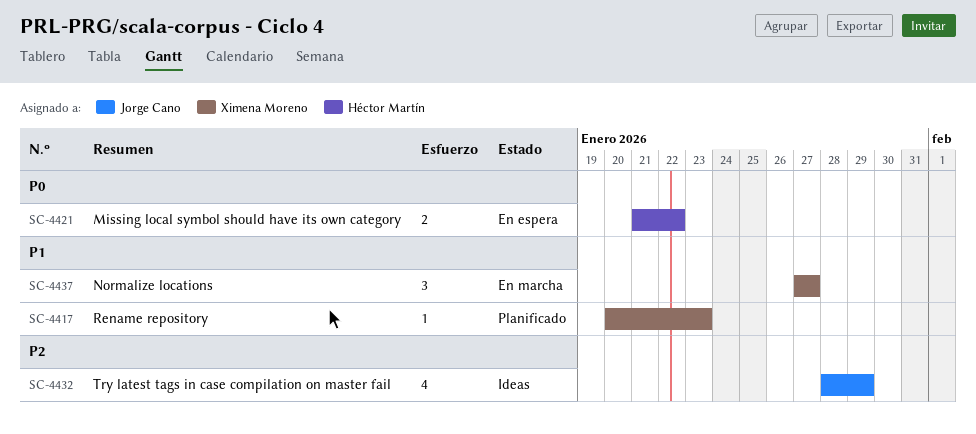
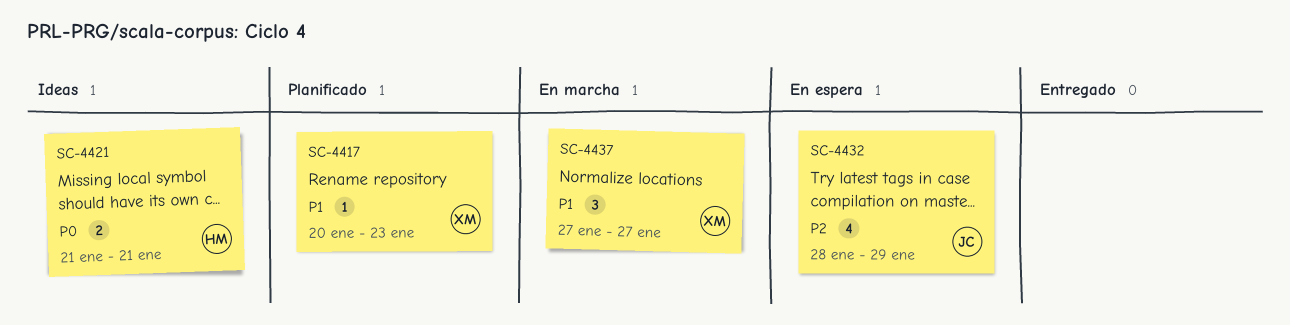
SC-4421, status: En espera -> Ideas
SC-4421, due: Jan 22 -> Jan 21
SC-4432, status: Ideas -> En espera

